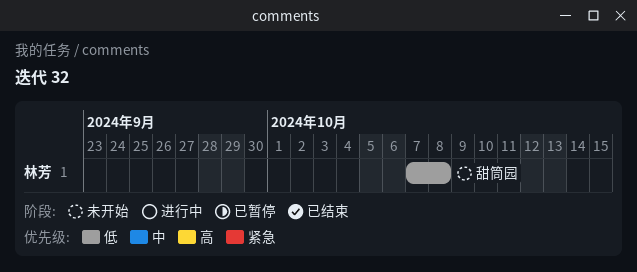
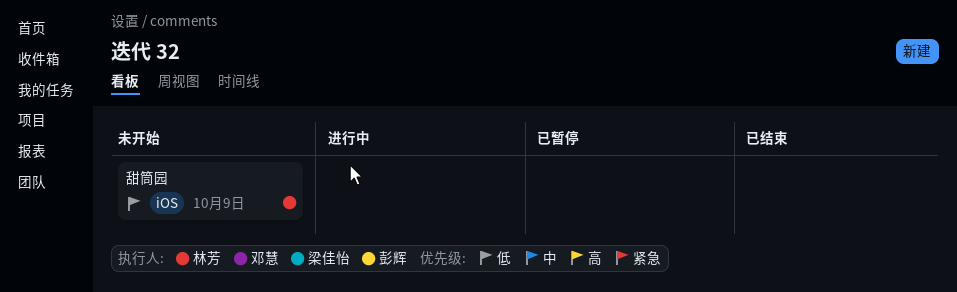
甜筒园, due: Oct 8 -> Oct 9

